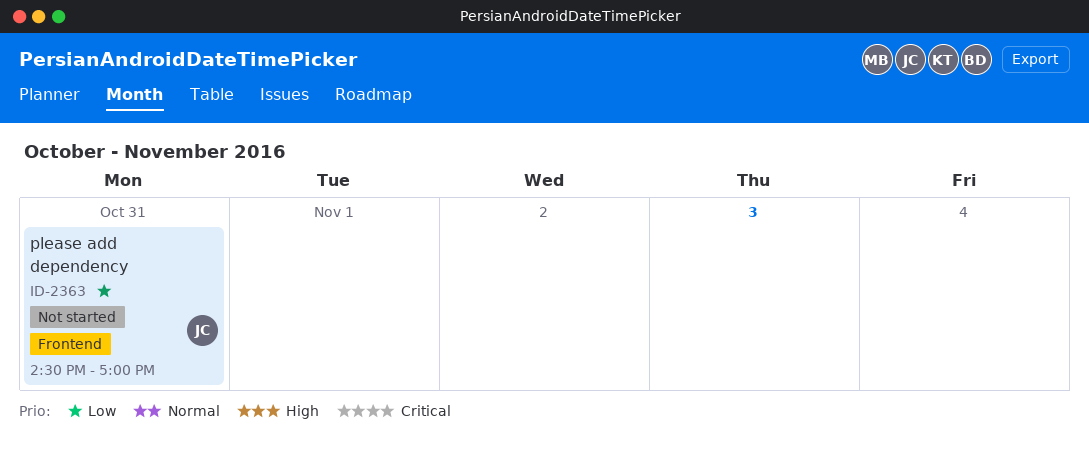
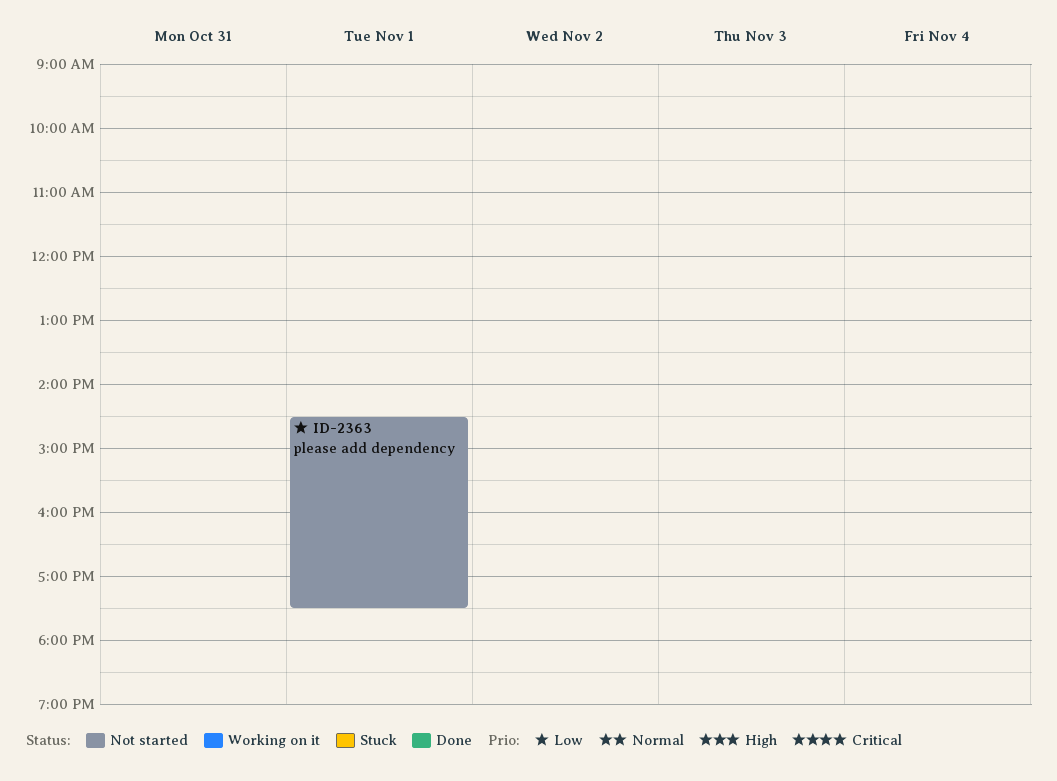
ID-2363, day: Oct 31 -> Nov 1
ID-2363, ends: 17:00 -> 17:30

